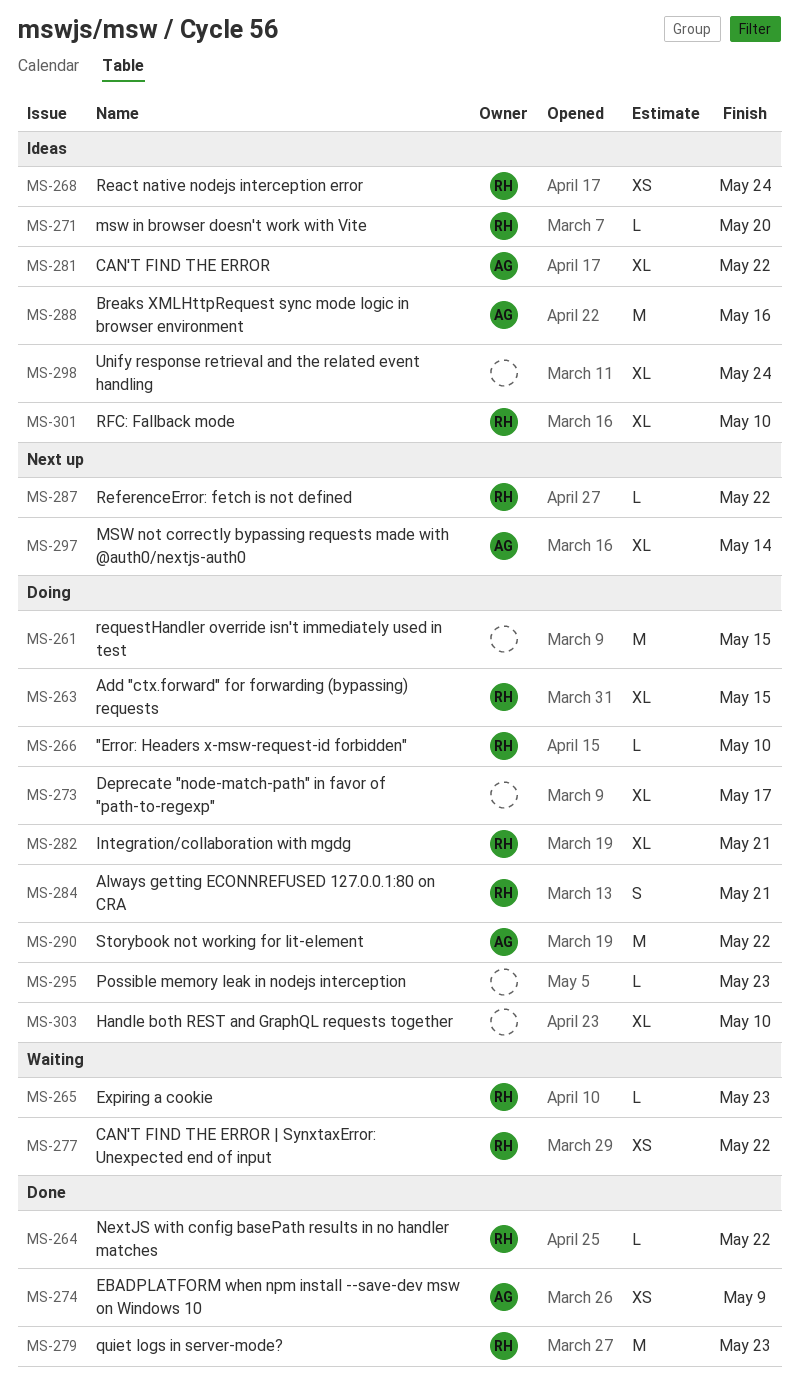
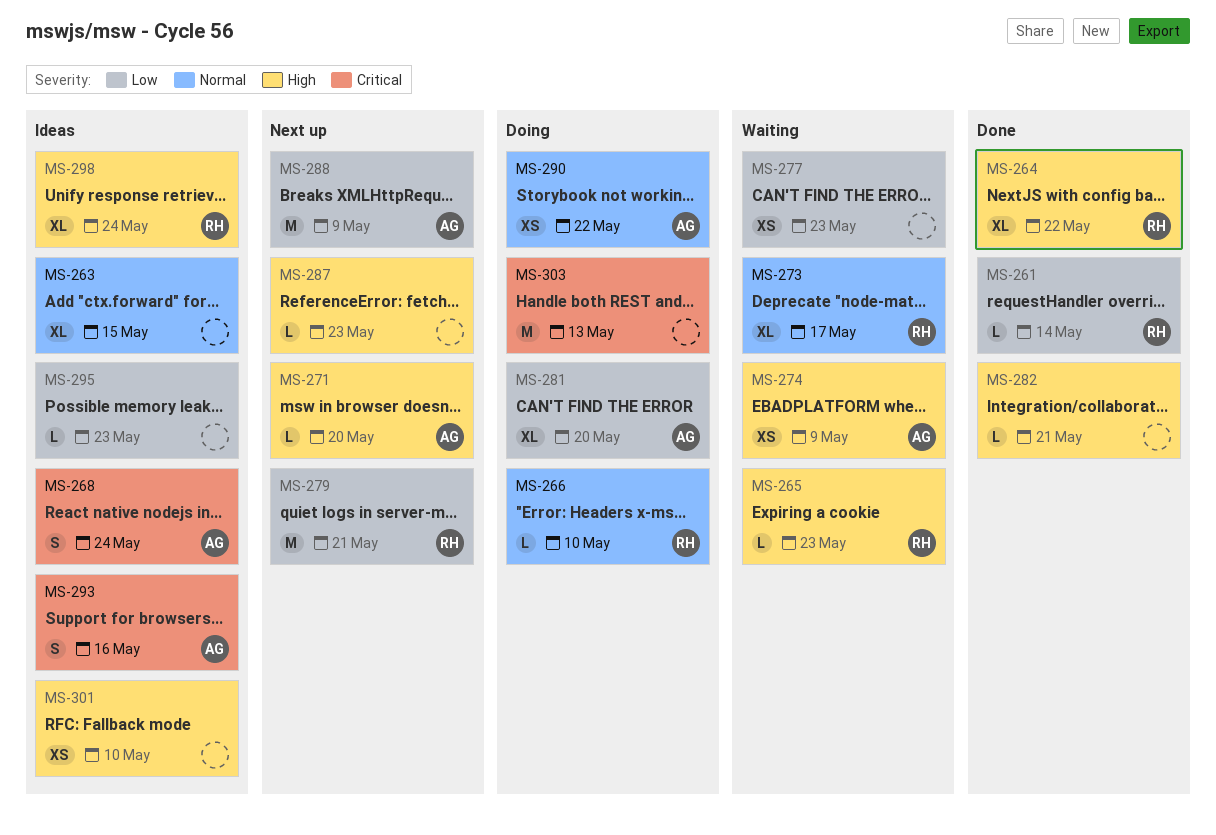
MS-261, status: Doing -> Done
MS-261, owner: none -> RH
MS-261, estimate: M -> L
MS-261, due: May 15 -> May 14
MS-263, status: Doing -> Ideas
MS-263, owner: RH -> none
MS-264, estimate: L -> XL
MS-268, owner: RH -> AG
MS-268, estimate: XS -> S
MS-271, status: Ideas -> Next up
MS-271, owner: RH -> AG
MS-273, status: Doing -> Waiting
MS-273, owner: none -> RH
MS-274, status: Done -> Waiting
MS-277, owner: RH -> none
MS-277, due: May 22 -> May 23
MS-279, status: Done -> Next up
MS-279, due: May 23 -> May 21
MS-281, status: Ideas -> Doing
MS-281, due: May 22 -> May 20
MS-282, status: Doing -> Done
MS-282, owner: RH -> none
MS-282, estimate: XL -> L
MS-284: present -> none
MS-287, owner: RH -> none
MS-287, due: May 22 -> May 23
MS-288, status: Ideas -> Next up
MS-288, due: May 16 -> May 9
MS-290, estimate: M -> XS
MS-293: none -> present
MS-295, status: Doing -> Ideas
MS-297: present -> none
MS-298, owner: none -> RH
MS-301, owner: RH -> none
MS-301, estimate: XL -> XS
MS-303, estimate: XL -> M
MS-303, due: May 10 -> May 13

